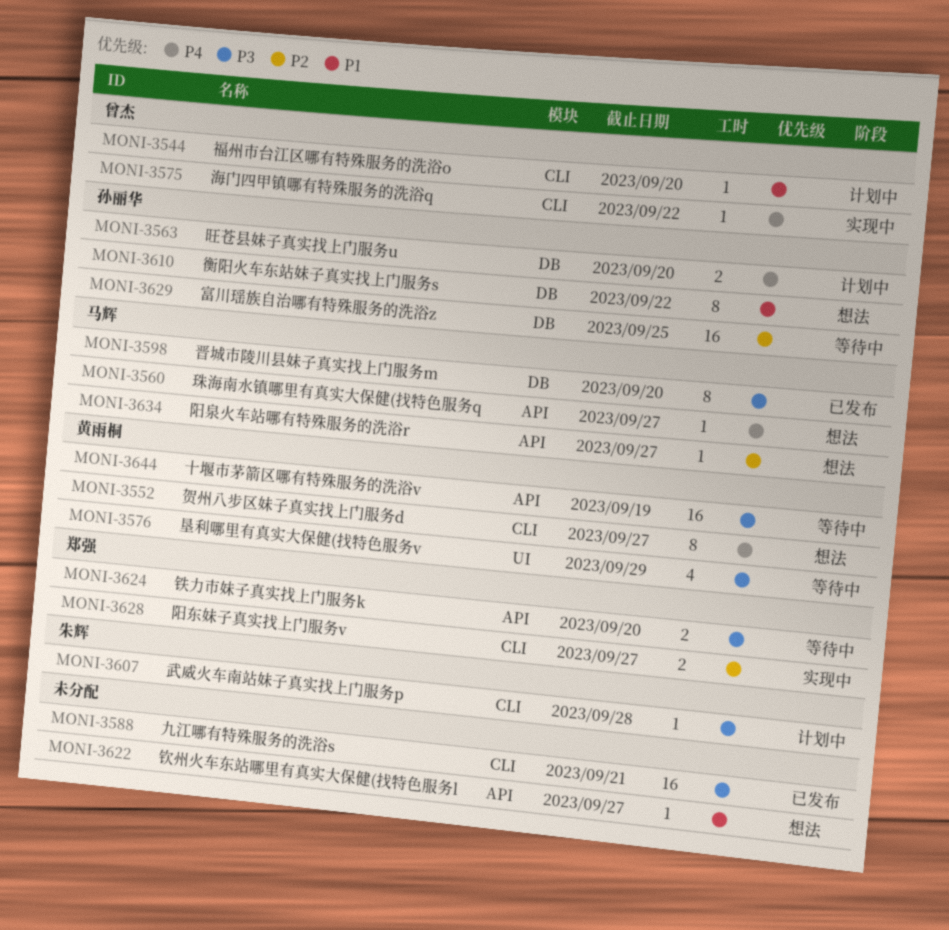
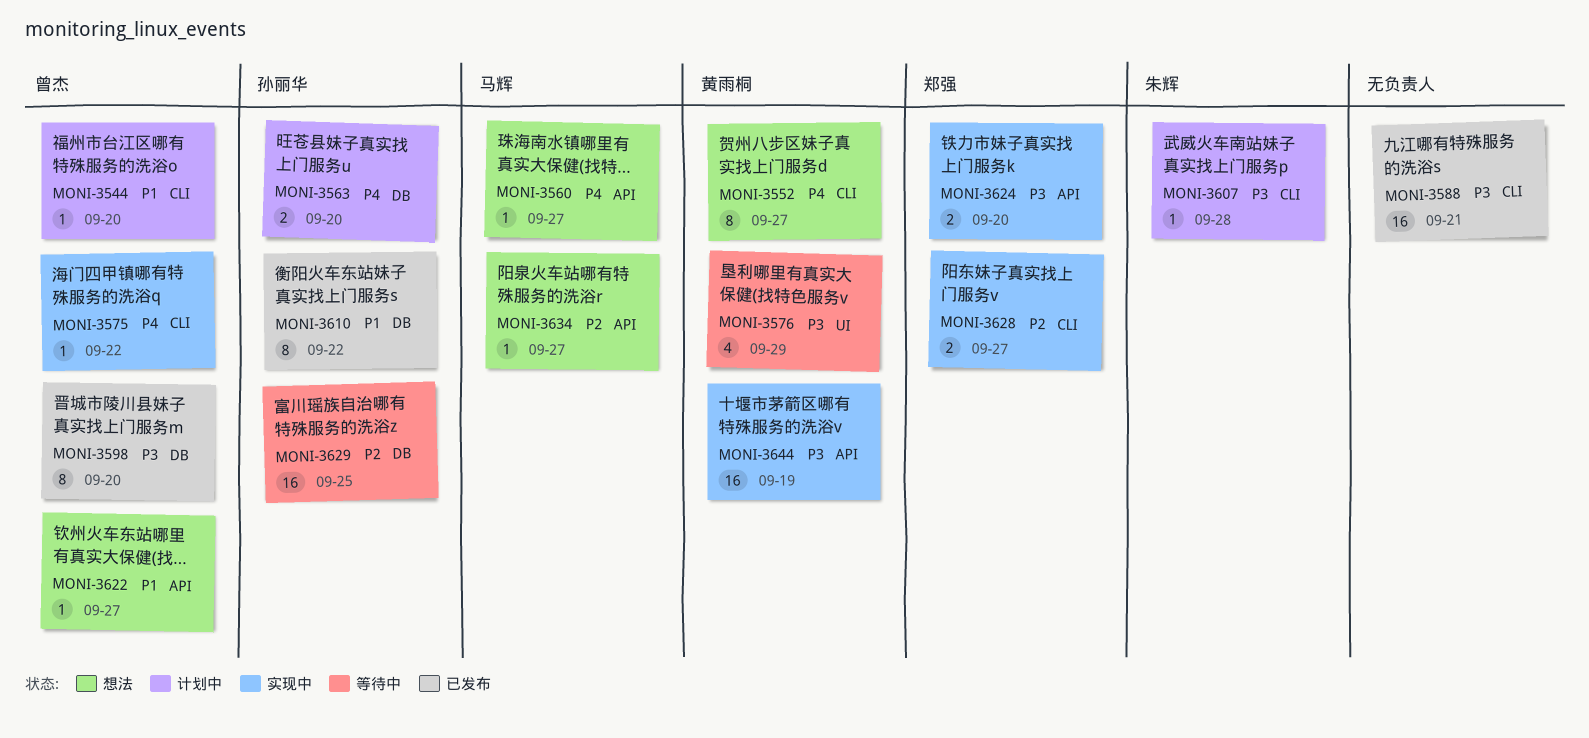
MONI-3598, owner: 马辉 -> 曾杰
MONI-3610, status: 想法 -> 已发布
MONI-3622, owner: none -> 曾杰
MONI-3624, status: 等待中 -> 实现中
MONI-3644, status: 等待中 -> 实现中

